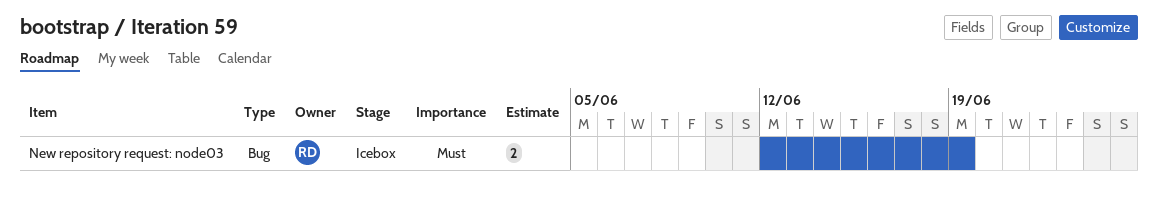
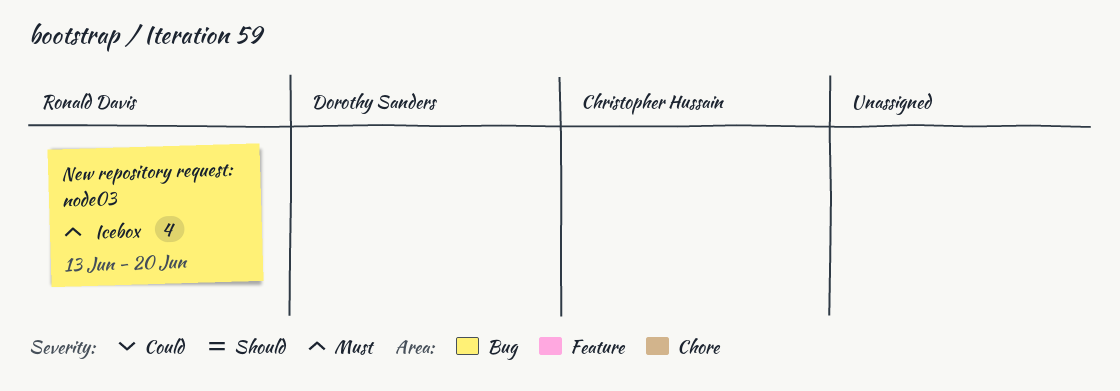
New repository request: node03, estimate: 2 -> 4
New repository request: node03, start: Jun 12 -> Jun 13
New repository request: node03, due: Jun 19 -> Jun 20

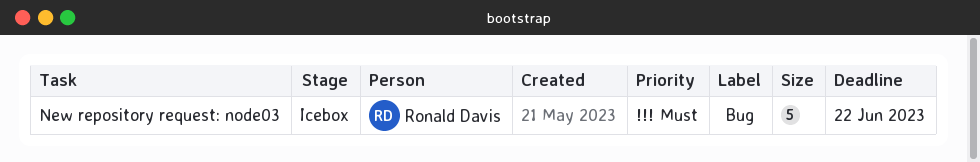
New repository request: node03, estimate: 4 -> 5
New repository request: node03, due: Jun 20 -> Jun 22

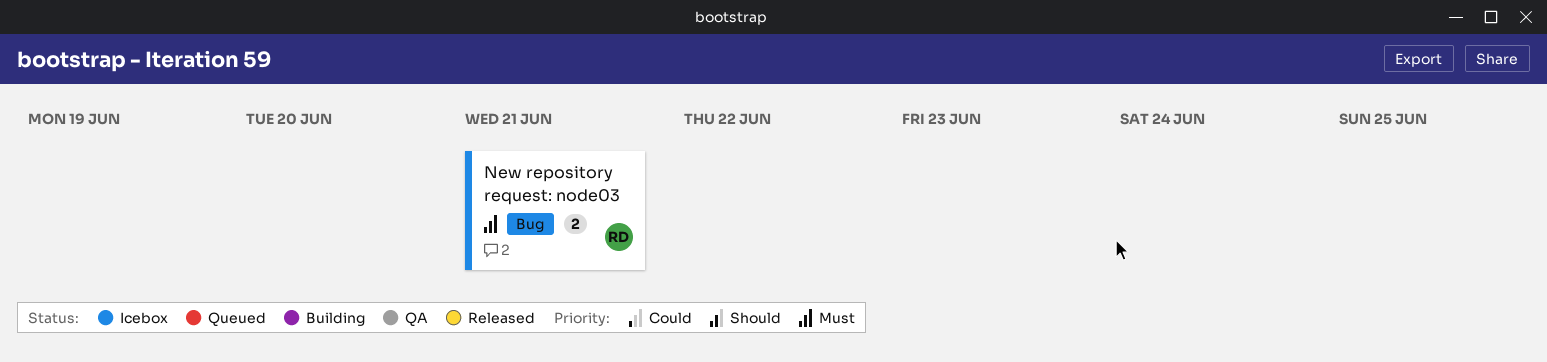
New repository request: node03, estimate: 5 -> 2
New repository request: node03, due: Jun 22 -> Jun 21

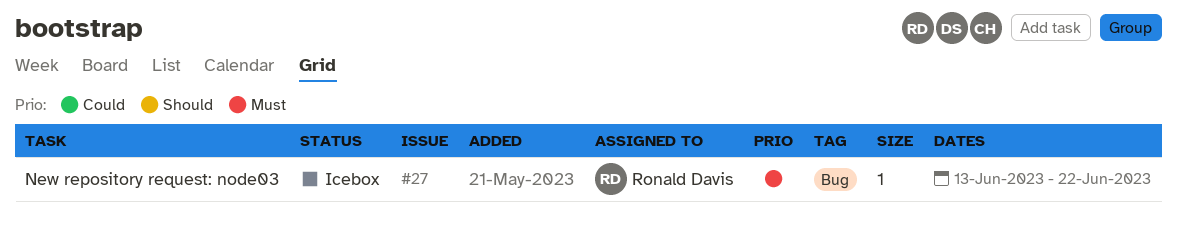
New repository request: node03, estimate: 2 -> 1
New repository request: node03, due: Jun 21 -> Jun 22

